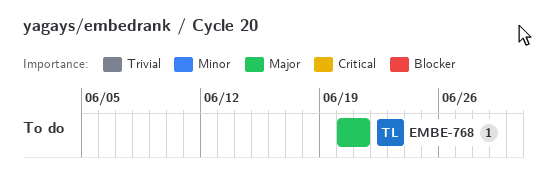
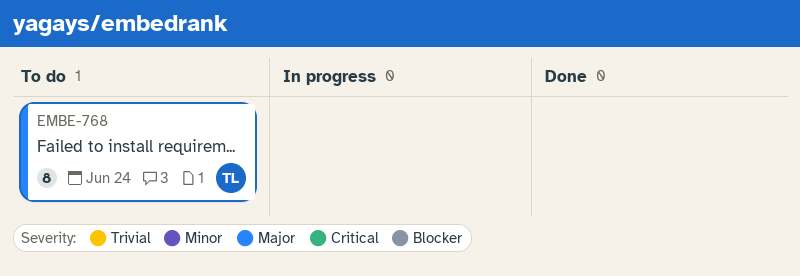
EMBE-768, estimate: 1 -> 8
EMBE-768, due: Jun 21 -> Jun 24

